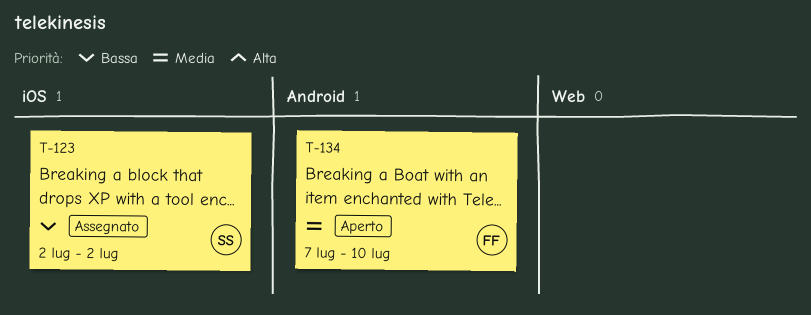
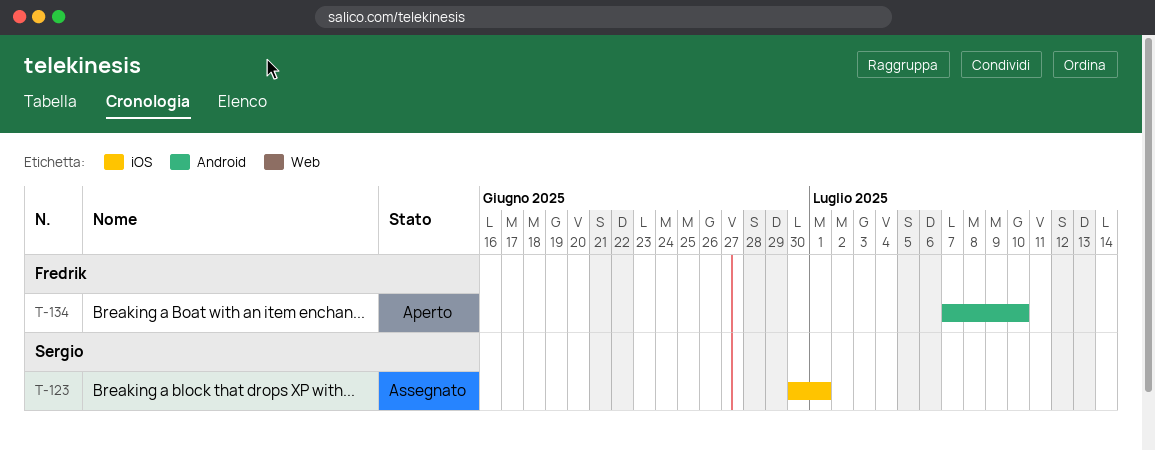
T-123, start: Jul 2 -> Jun 30
T-123, due: Jul 2 -> Jul 1

